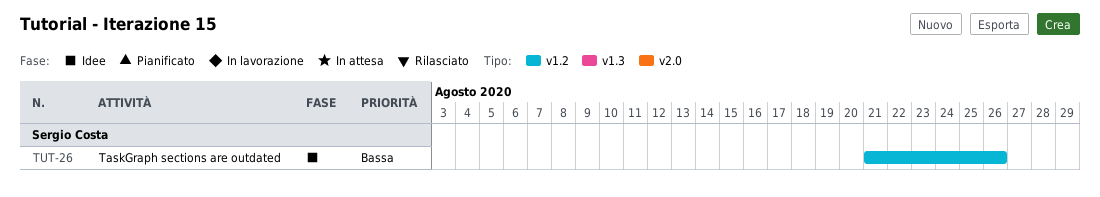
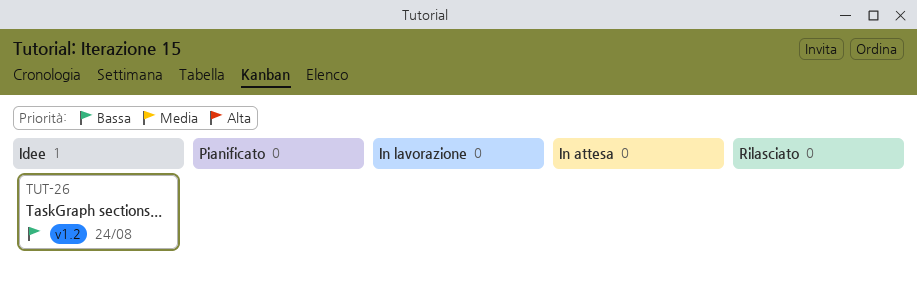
TUT-26, due: Aug 26 -> Aug 24

